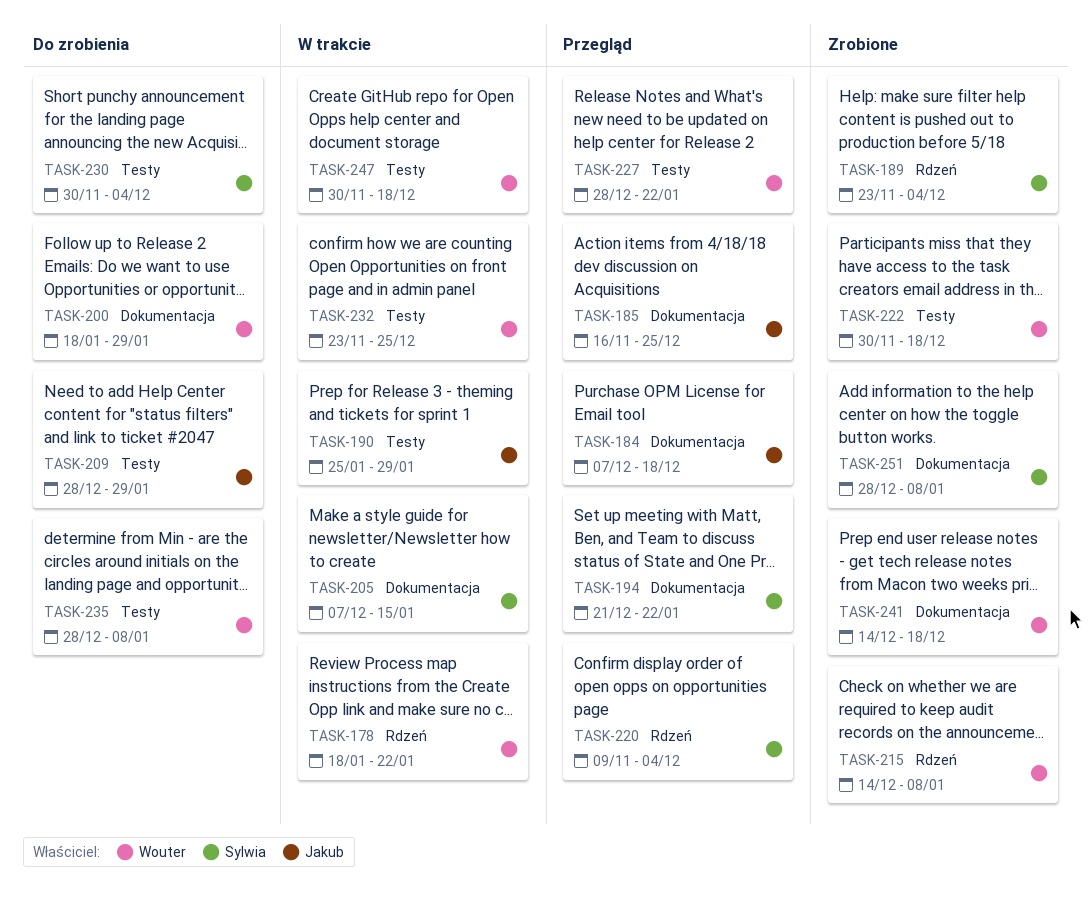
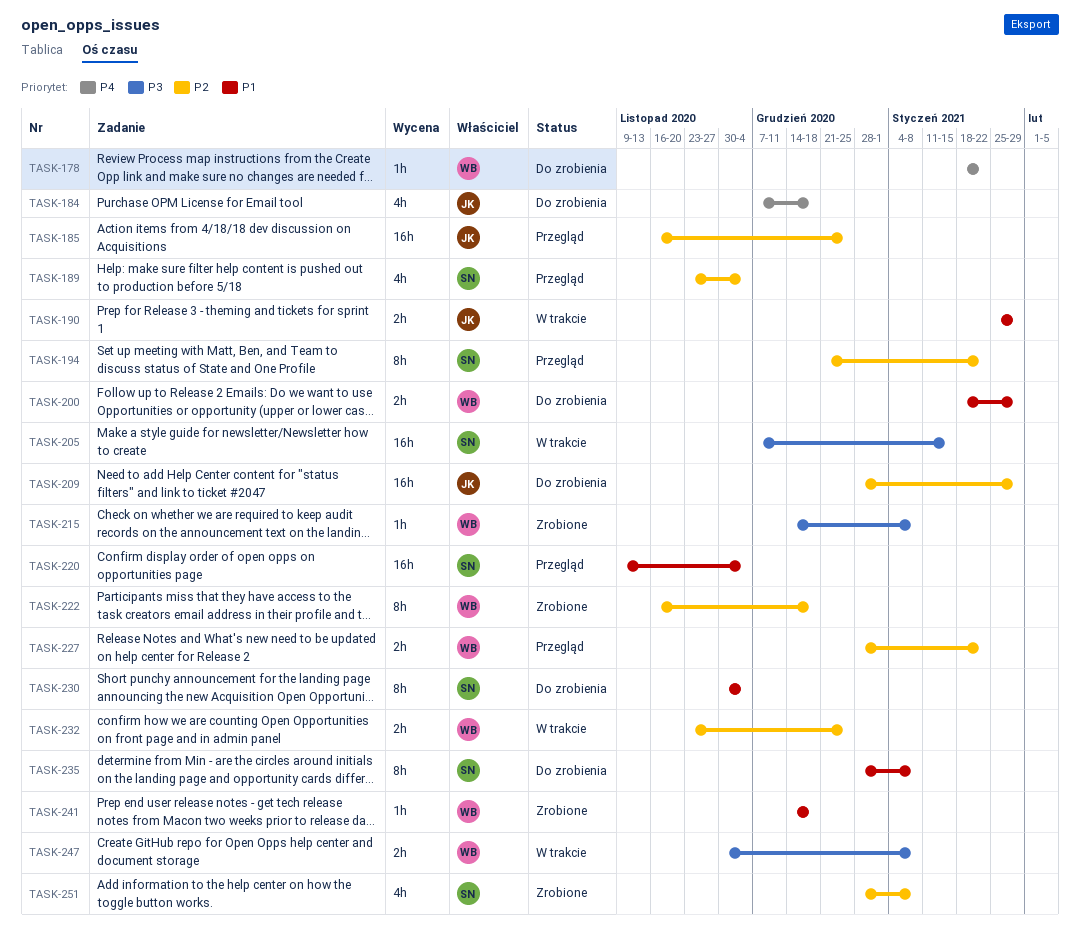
TASK-178, status: W trakcie -> Do zrobienia
TASK-184, status: Przegląd -> Do zrobienia
TASK-189, status: Zrobione -> Przegląd
TASK-222, start: Nov 30 -> Nov 16
TASK-235, owner: Wouter -> Sylwia
TASK-247, due: Dec 18 -> Jan 8

